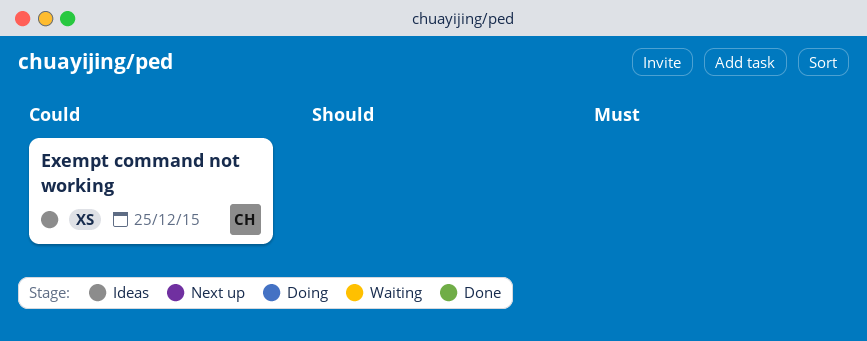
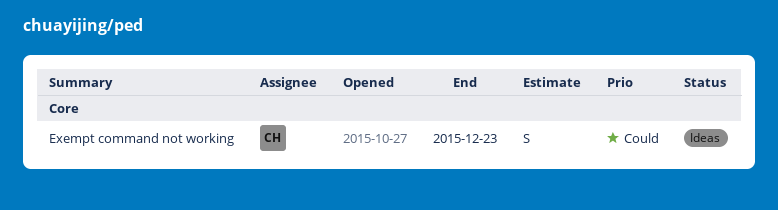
Exempt command not working, estimate: XS -> S
Exempt command not working, due: Dec 25 -> Dec 23

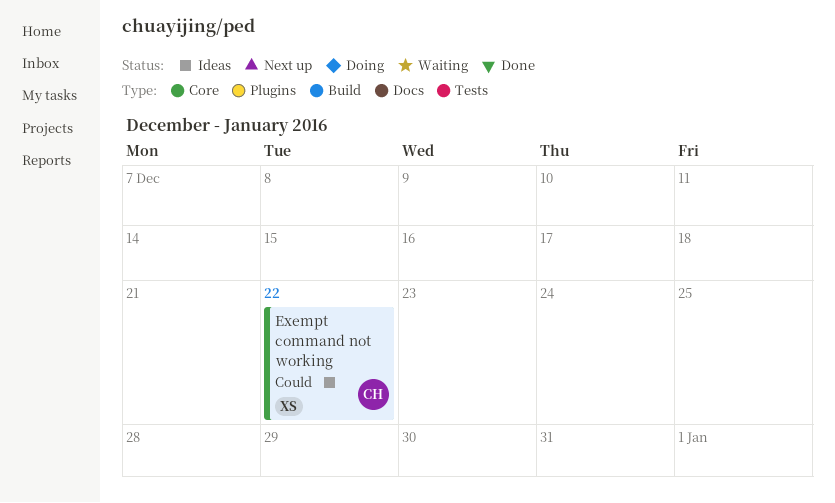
Exempt command not working, estimate: S -> XS
Exempt command not working, due: Dec 23 -> Dec 22

